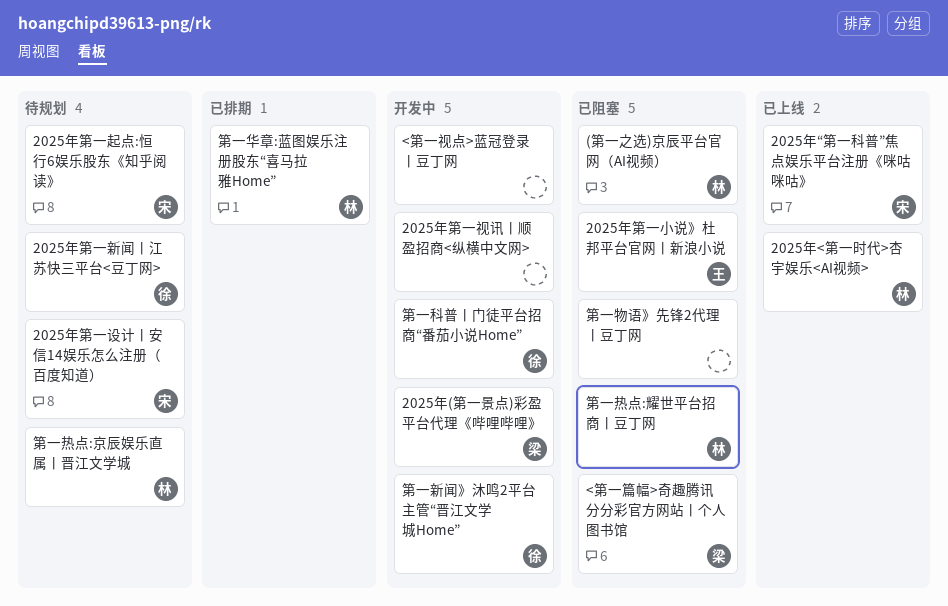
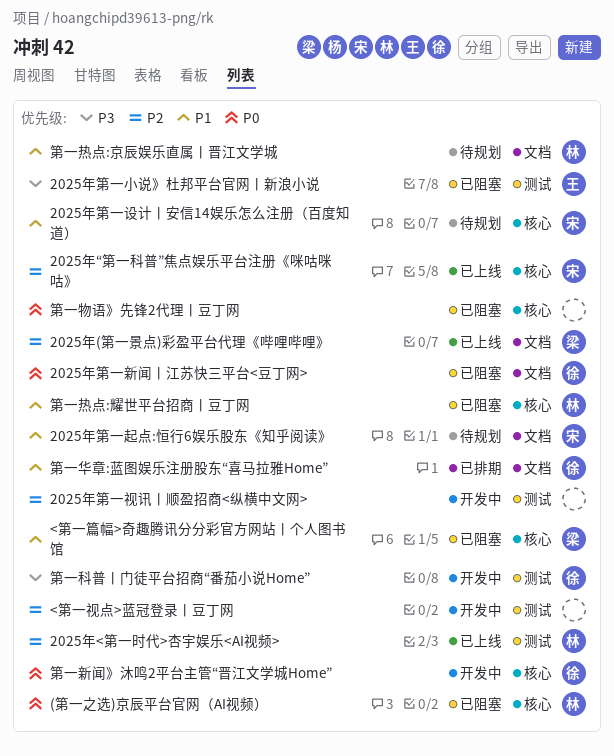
2025年(第一景点)彩盈平台代理《哔哩哔哩》, status: 开发中 -> 已上线
2025年第一新闻丨江苏快三平台<豆丁网>, status: 待规划 -> 已阻塞
第一华章:蓝图娱乐注册股东“喜马拉雅Home”, owner: 林 -> 徐

